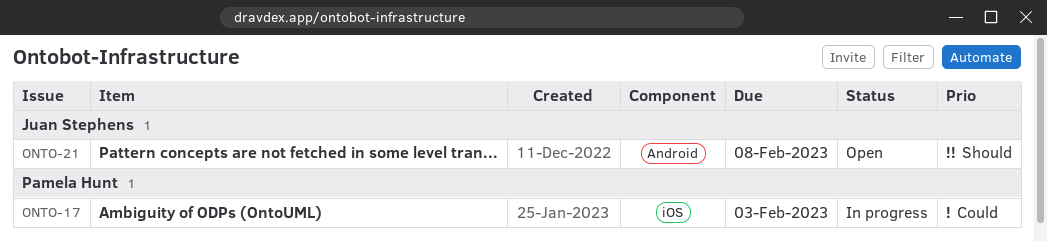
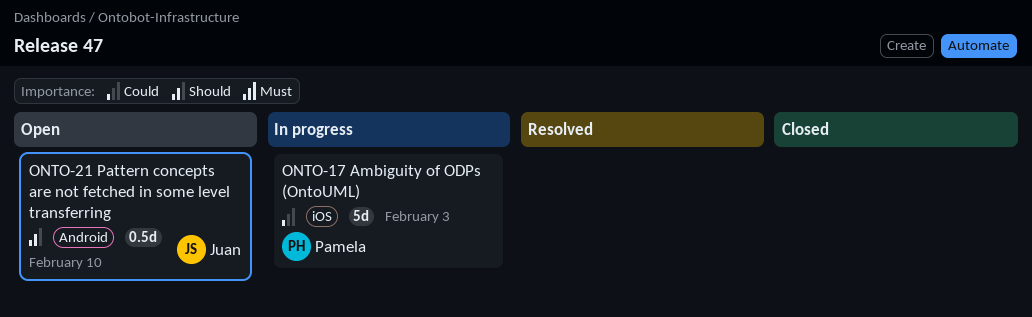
ONTO-21, due: Feb 8 -> Feb 10

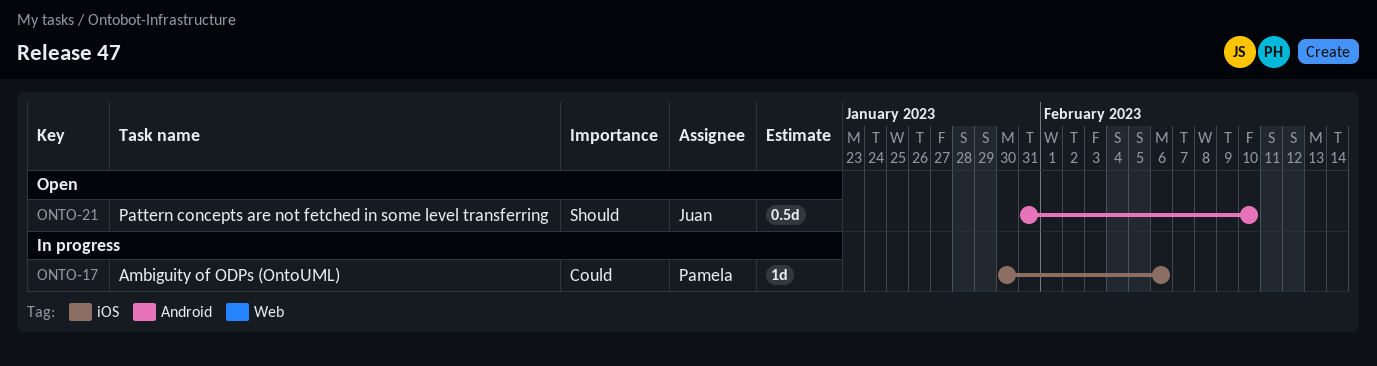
ONTO-17, estimate: 5d -> 1d
ONTO-17, due: Feb 3 -> Feb 6

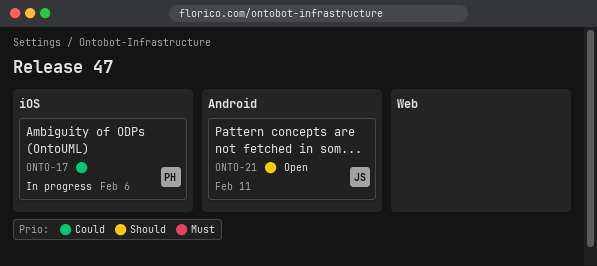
ONTO-21, due: Feb 10 -> Feb 11

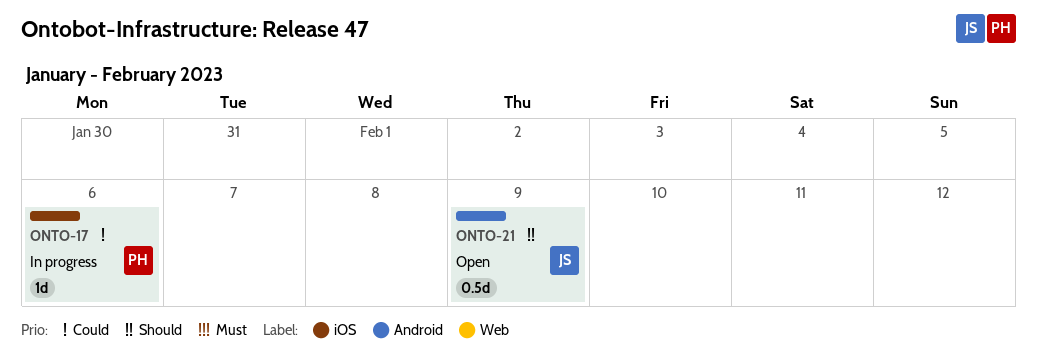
ONTO-21, due: Feb 11 -> Feb 9

